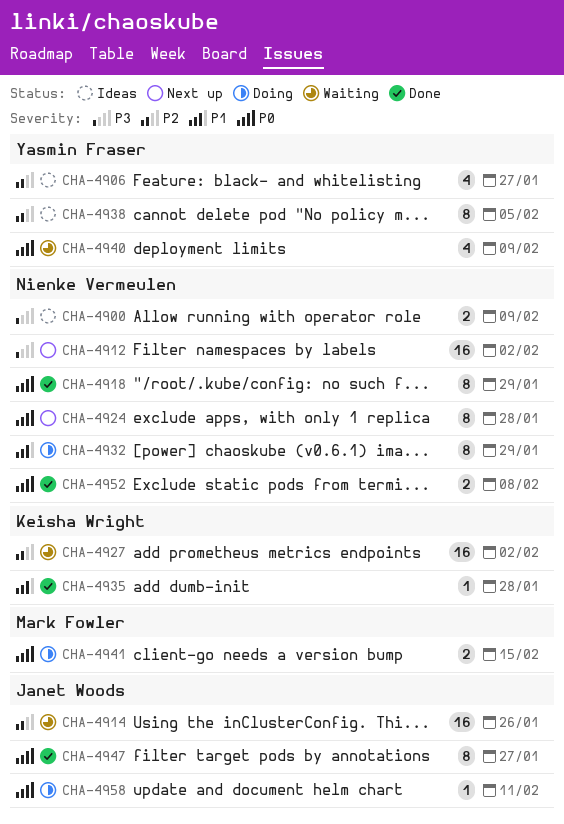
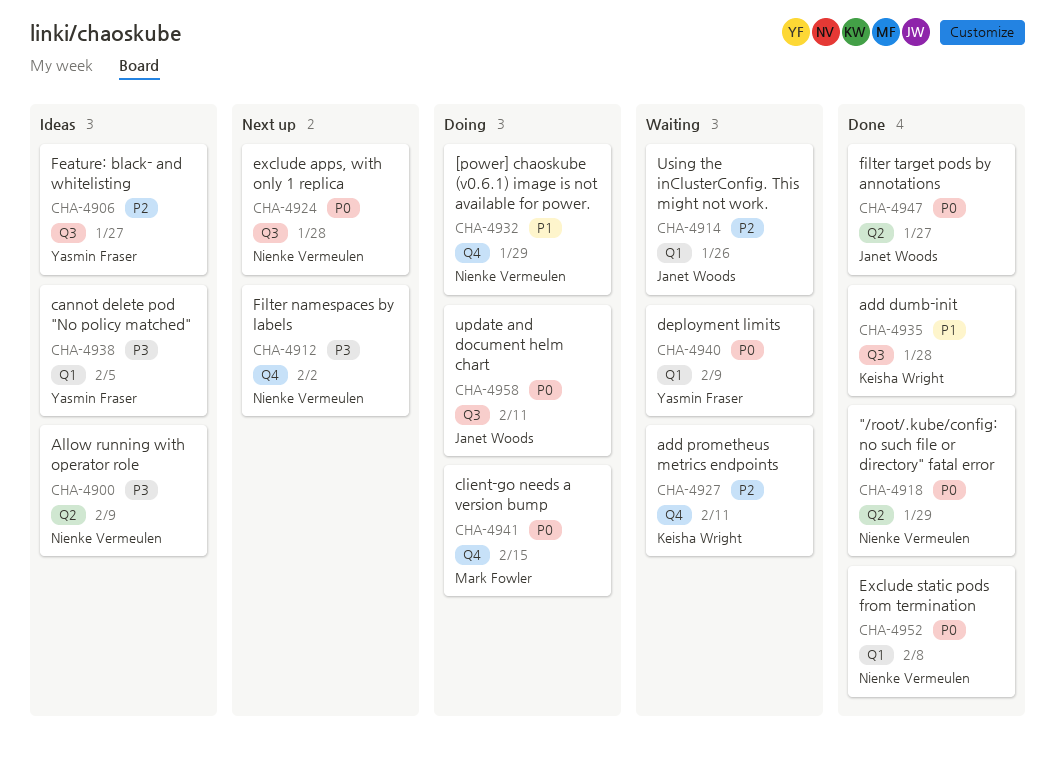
CHA-4927, due: Feb 2 -> Feb 11
CHA-4938, priority: P2 -> P3

